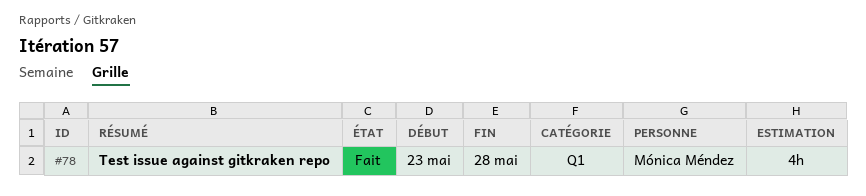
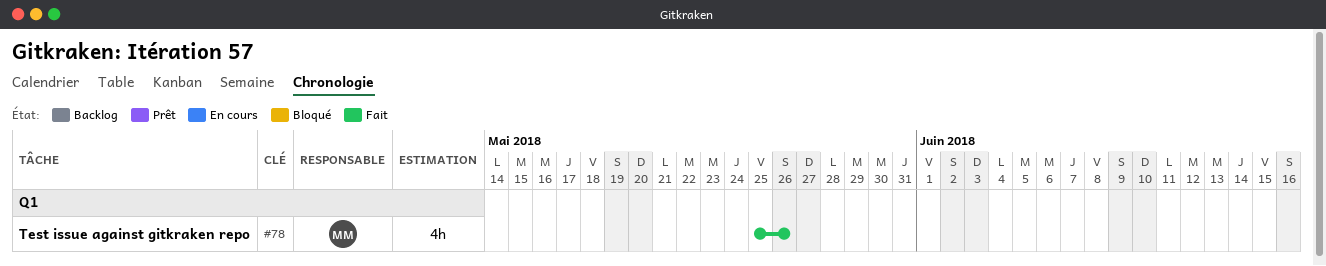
#78, start: May 23 -> May 25
#78, due: May 28 -> May 26

